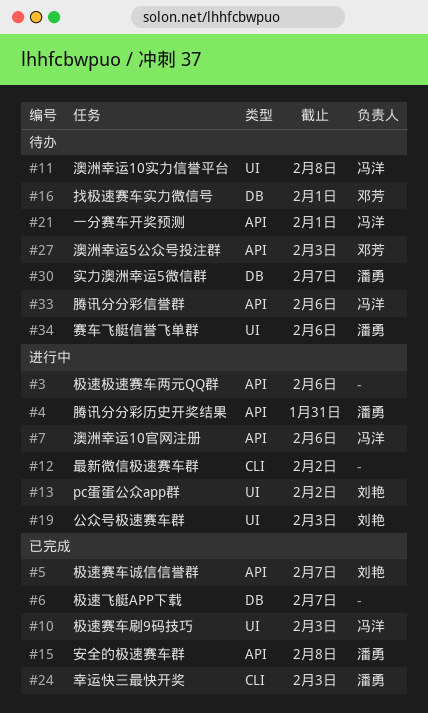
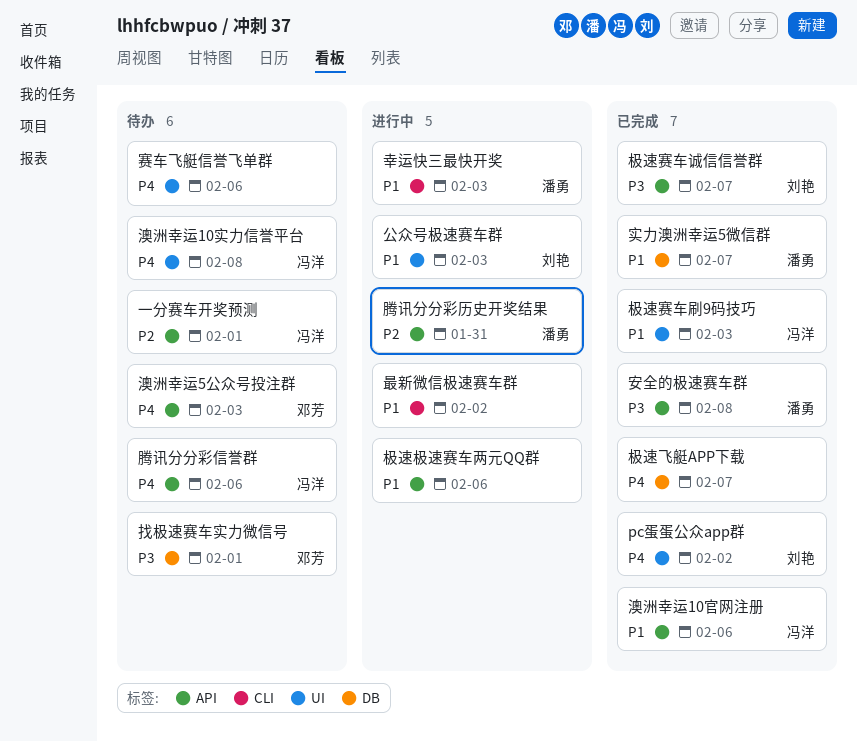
pc蛋蛋公众app群, status: 进行中 -> 已完成
实力澳洲幸运5微信群, status: 待办 -> 已完成
幸运快三最快开奖, status: 已完成 -> 进行中
澳洲幸运10官网注册, status: 进行中 -> 已完成
赛车飞艇信誉飞单群, owner: 潘勇 -> none

